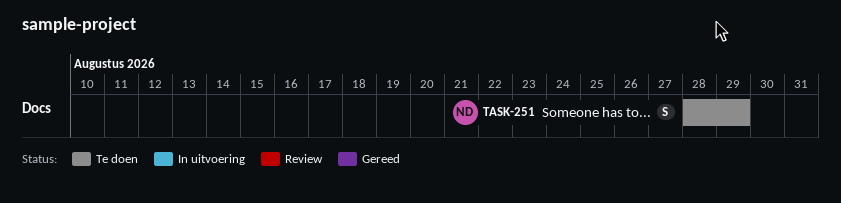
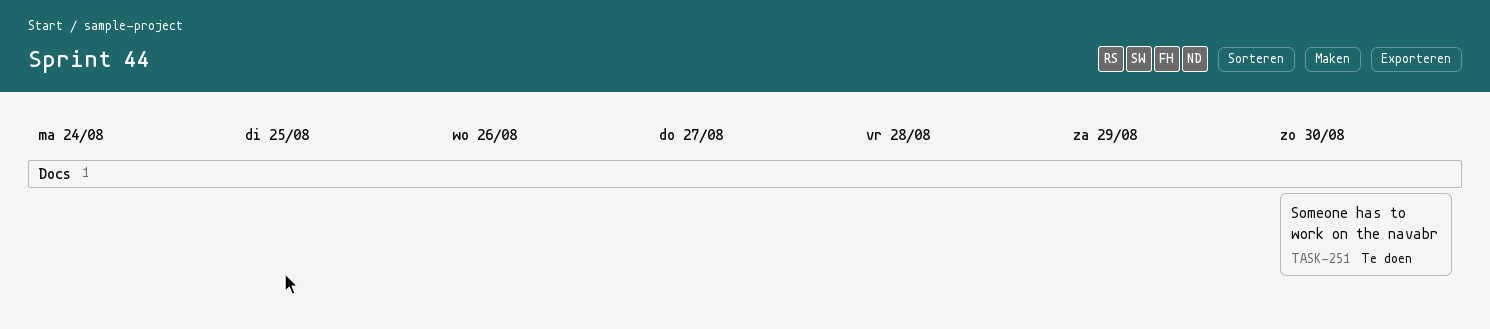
TASK-251, due: Aug 29 -> Aug 30

